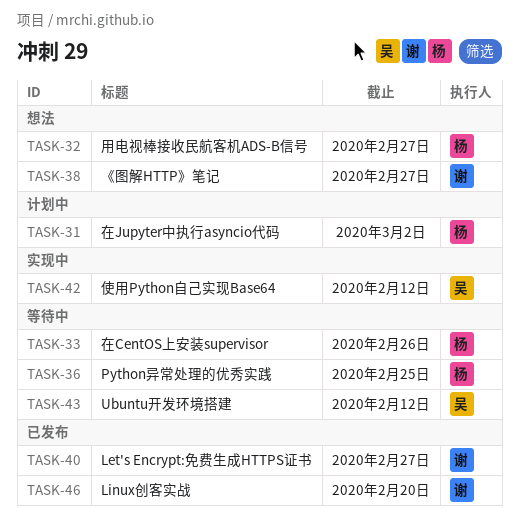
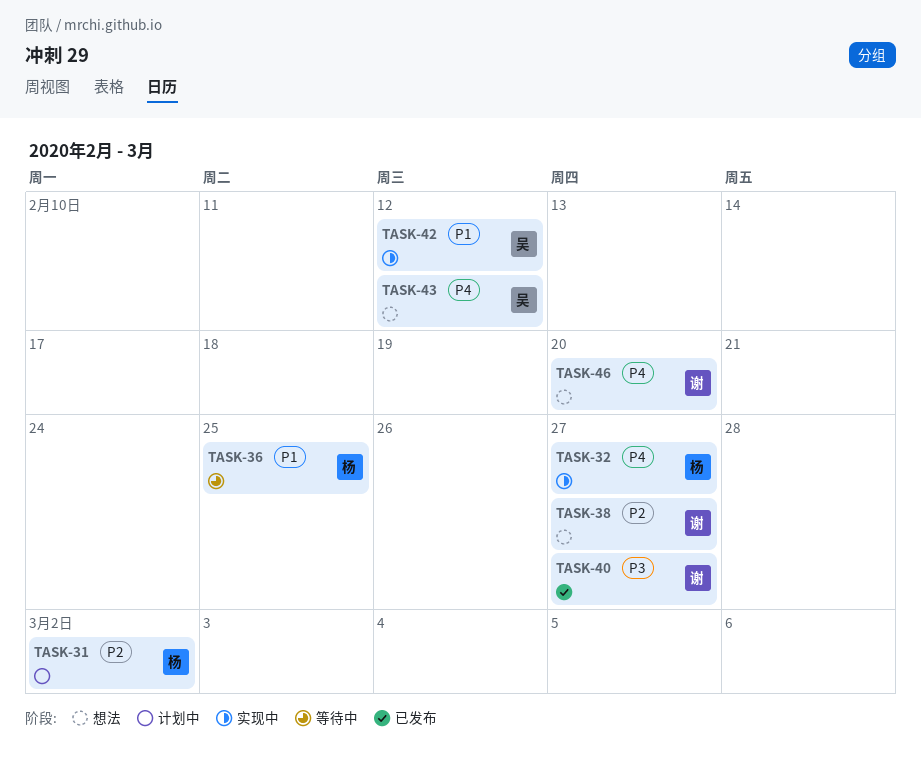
TASK-32, status: 想法 -> 实现中
TASK-33: present -> none
TASK-43, status: 等待中 -> 想法
TASK-46, status: 已发布 -> 想法

